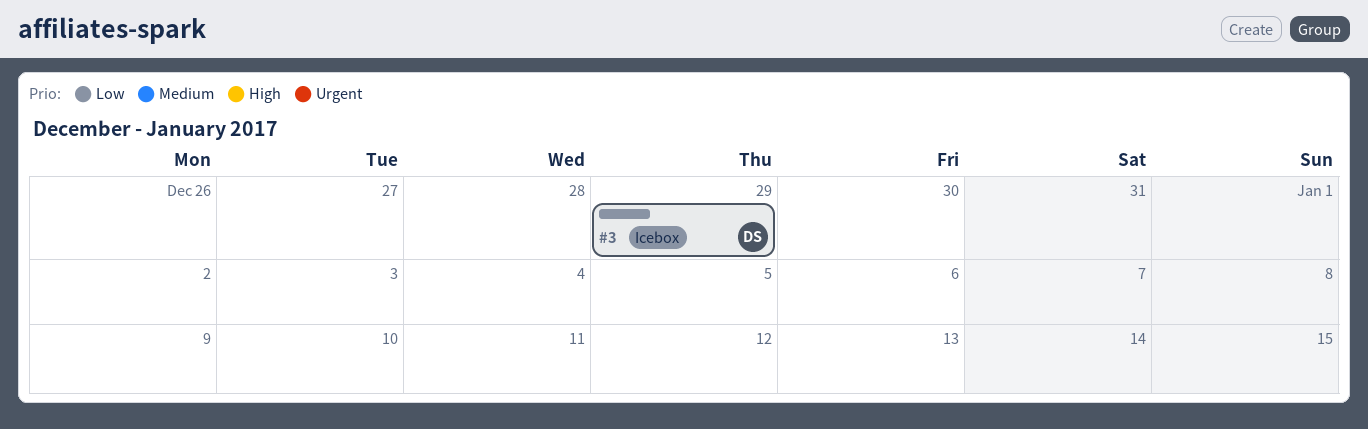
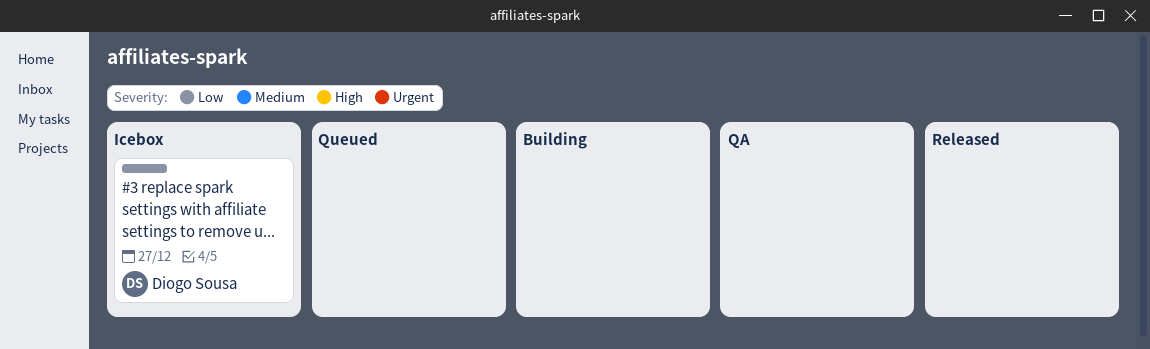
#3, due: Dec 29 -> Dec 27

